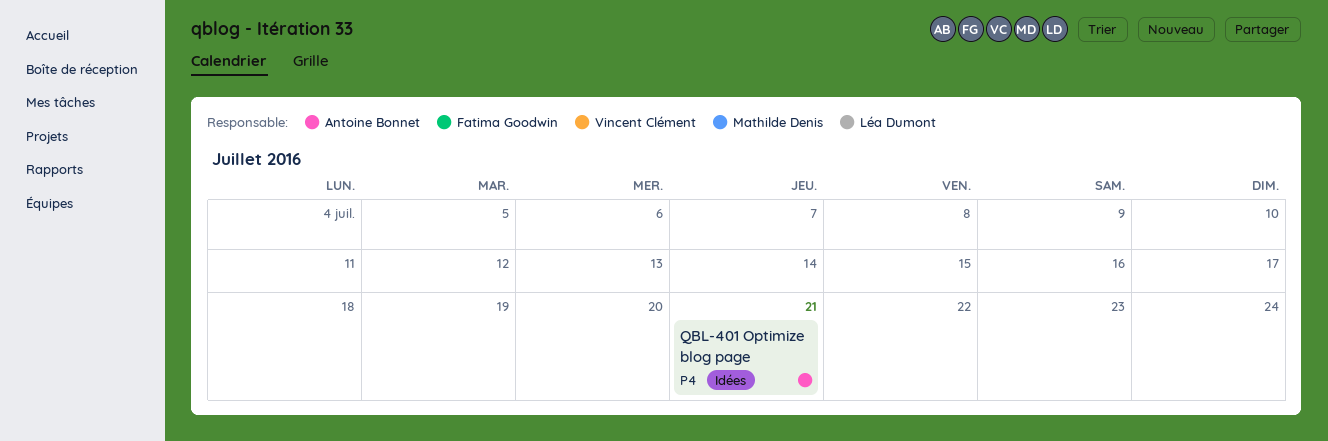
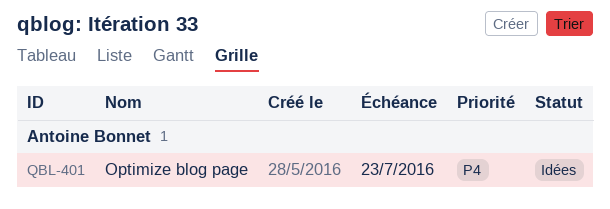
QBL-401, due: Jul 21 -> Jul 23

